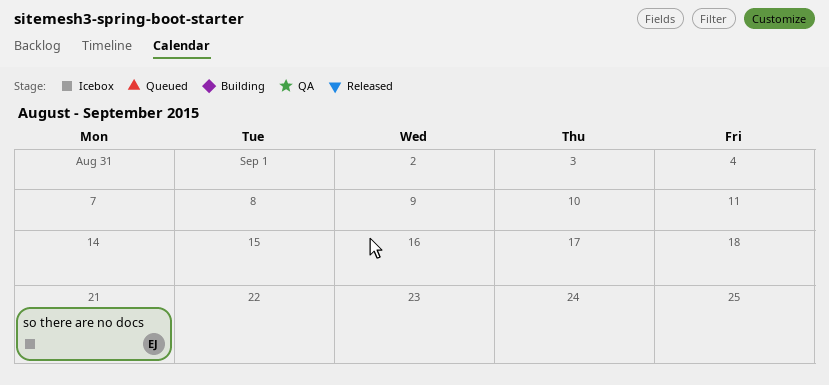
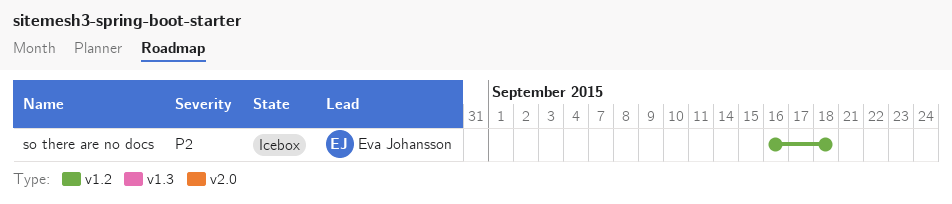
so there are no docs, due: Sep 21 -> Sep 18

